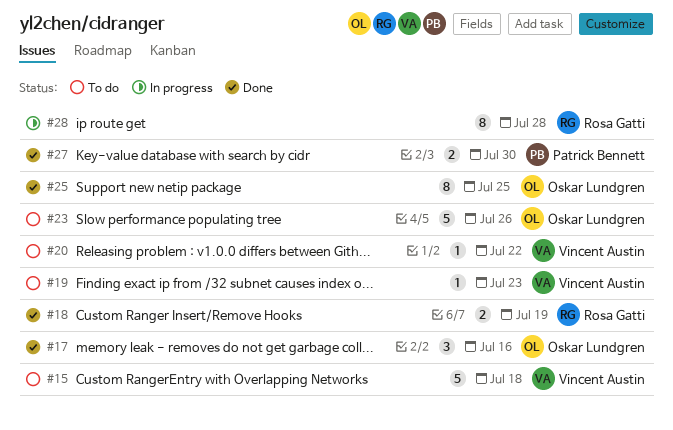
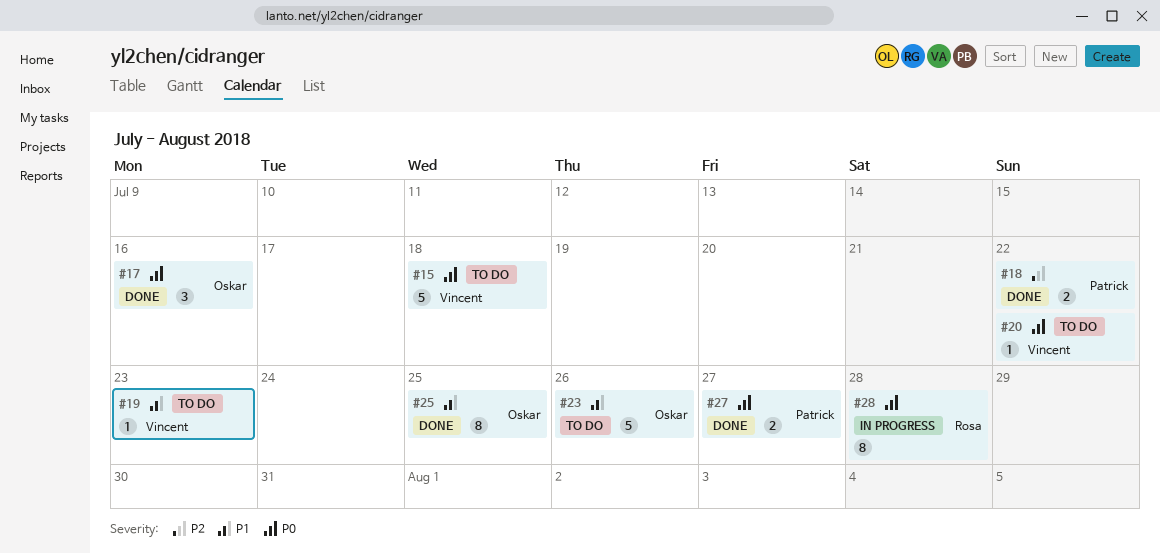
#18, owner: Rosa Gatti -> Patrick Bennett
#18, due: Jul 19 -> Jul 22
#27, due: Jul 30 -> Jul 27

